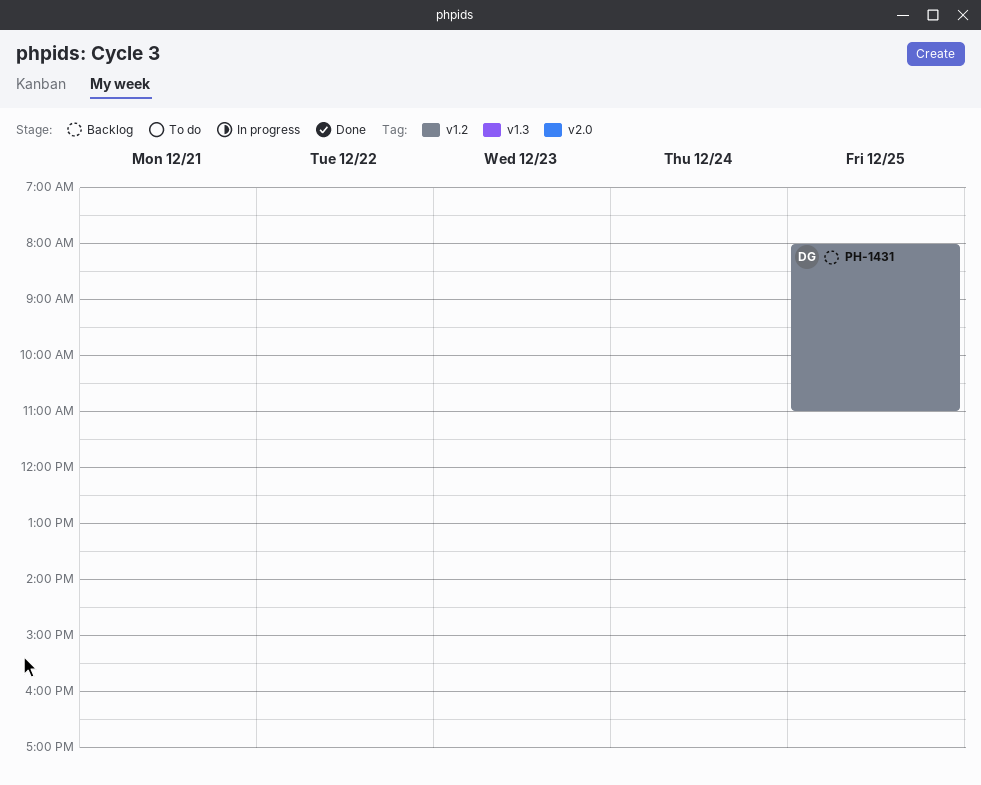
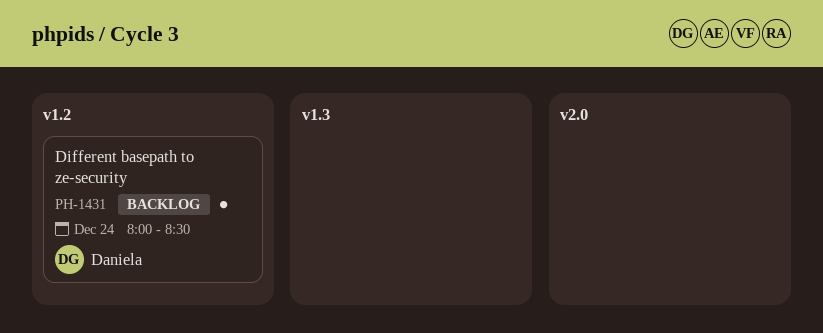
PH-1431, day: Dec 25 -> Dec 24
PH-1431, ends: 11:00 -> 08:30

